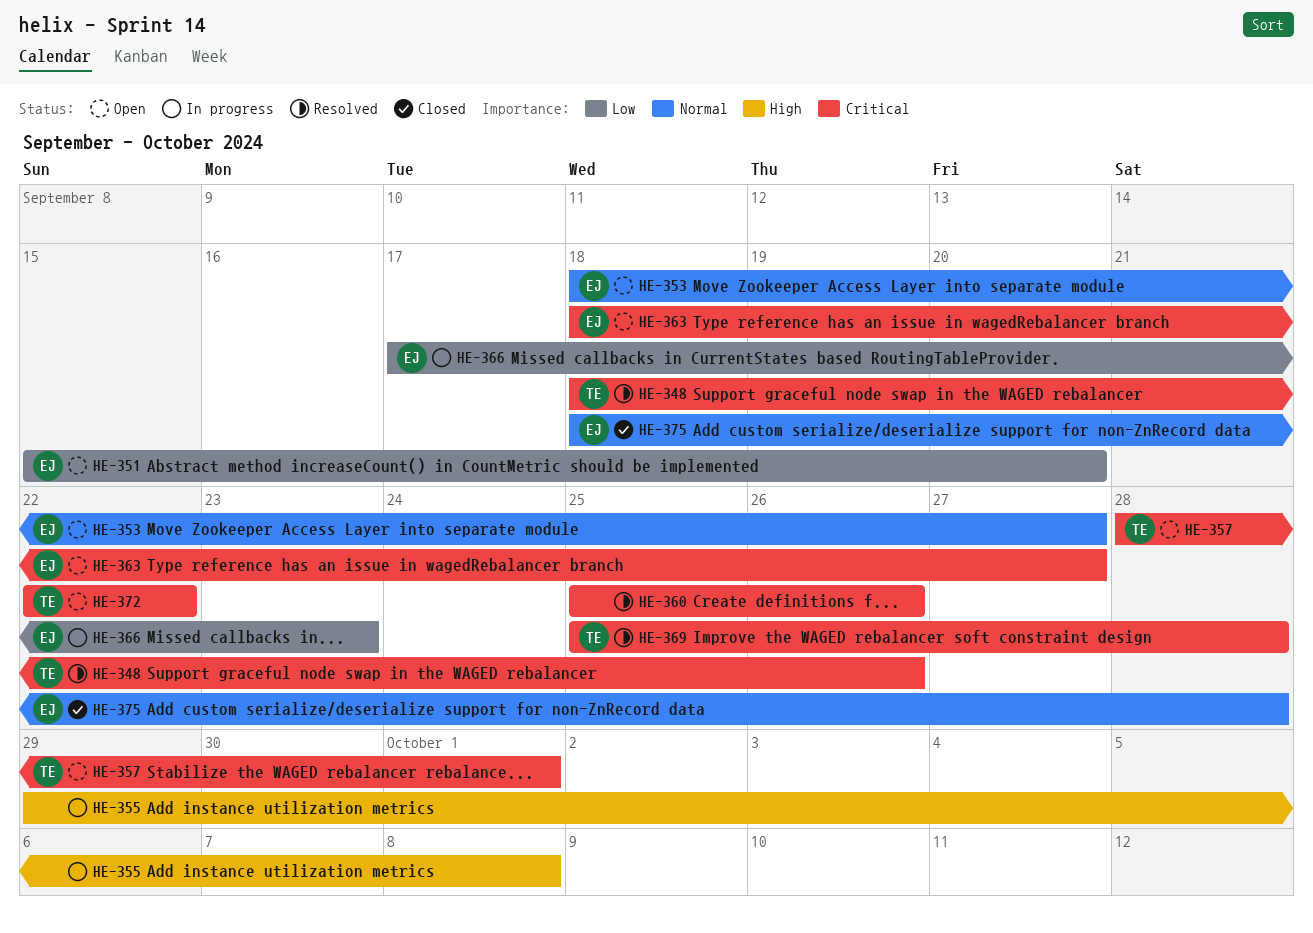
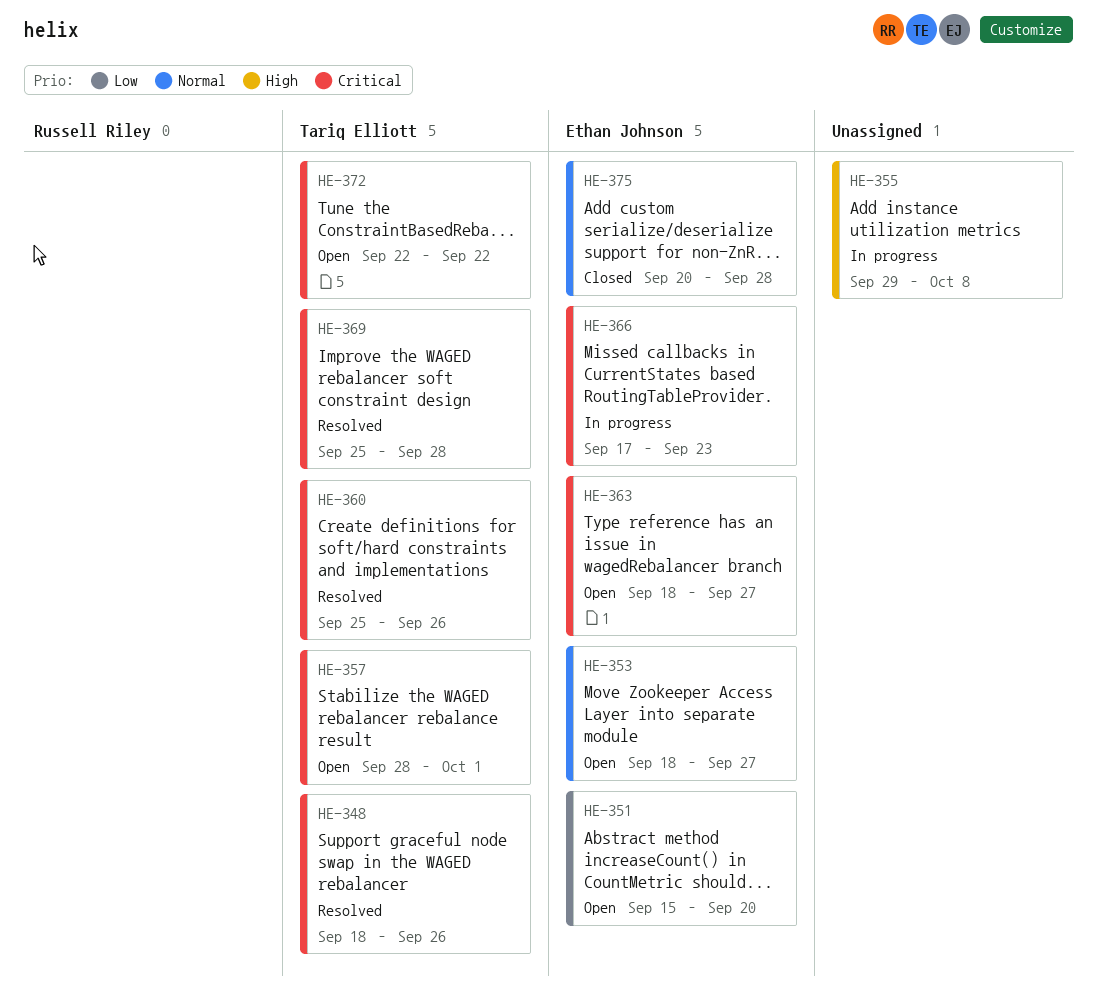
HE-360, owner: none -> Tariq Elliott
HE-366, priority: Low -> Critical
HE-375, start: Sep 18 -> Sep 20

